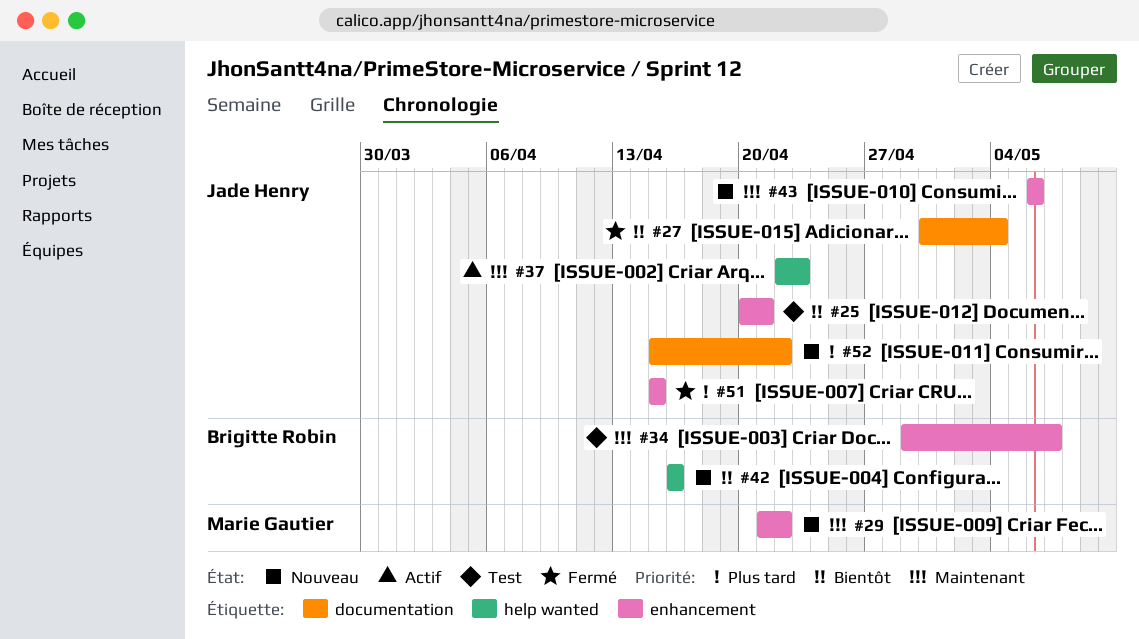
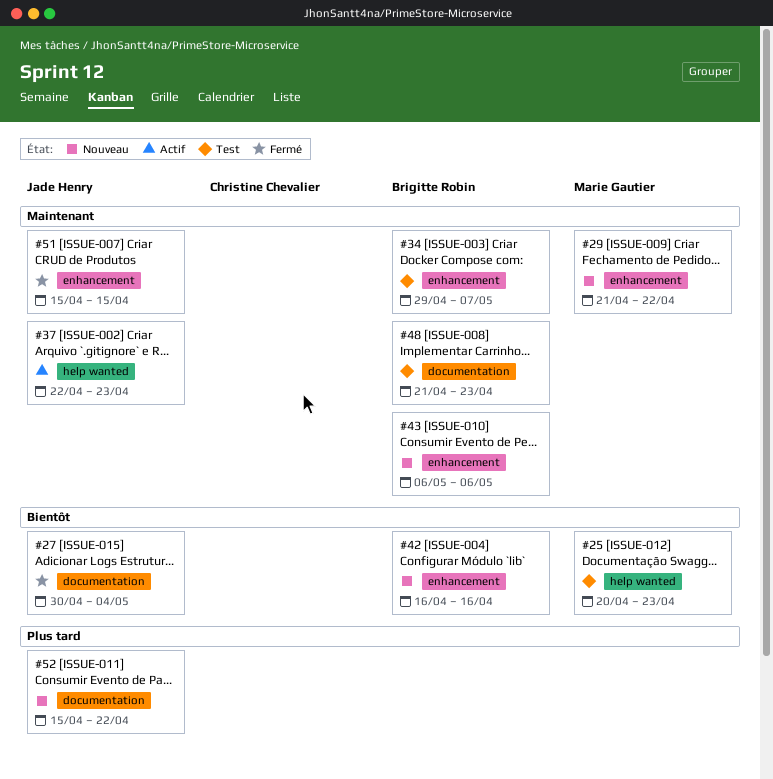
#25, owner: Jade Henry -> Marie Gautier
#25, label: enhancement -> help wanted
#25, due: Apr 21 -> Apr 23
#42, label: help wanted -> enhancement
#43, owner: Jade Henry -> Brigitte Robin
#48: none -> present
#51, priority: Plus tard -> Maintenant

